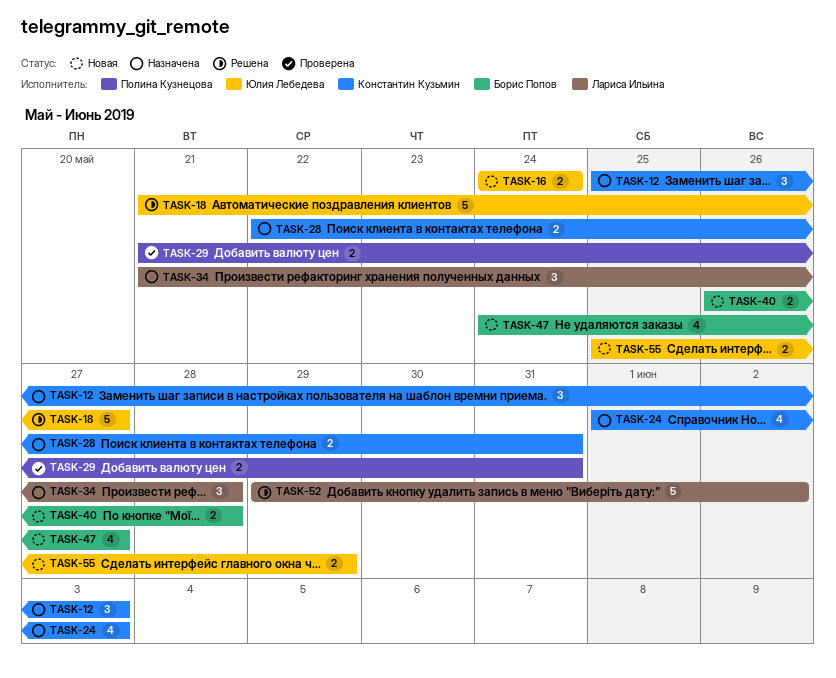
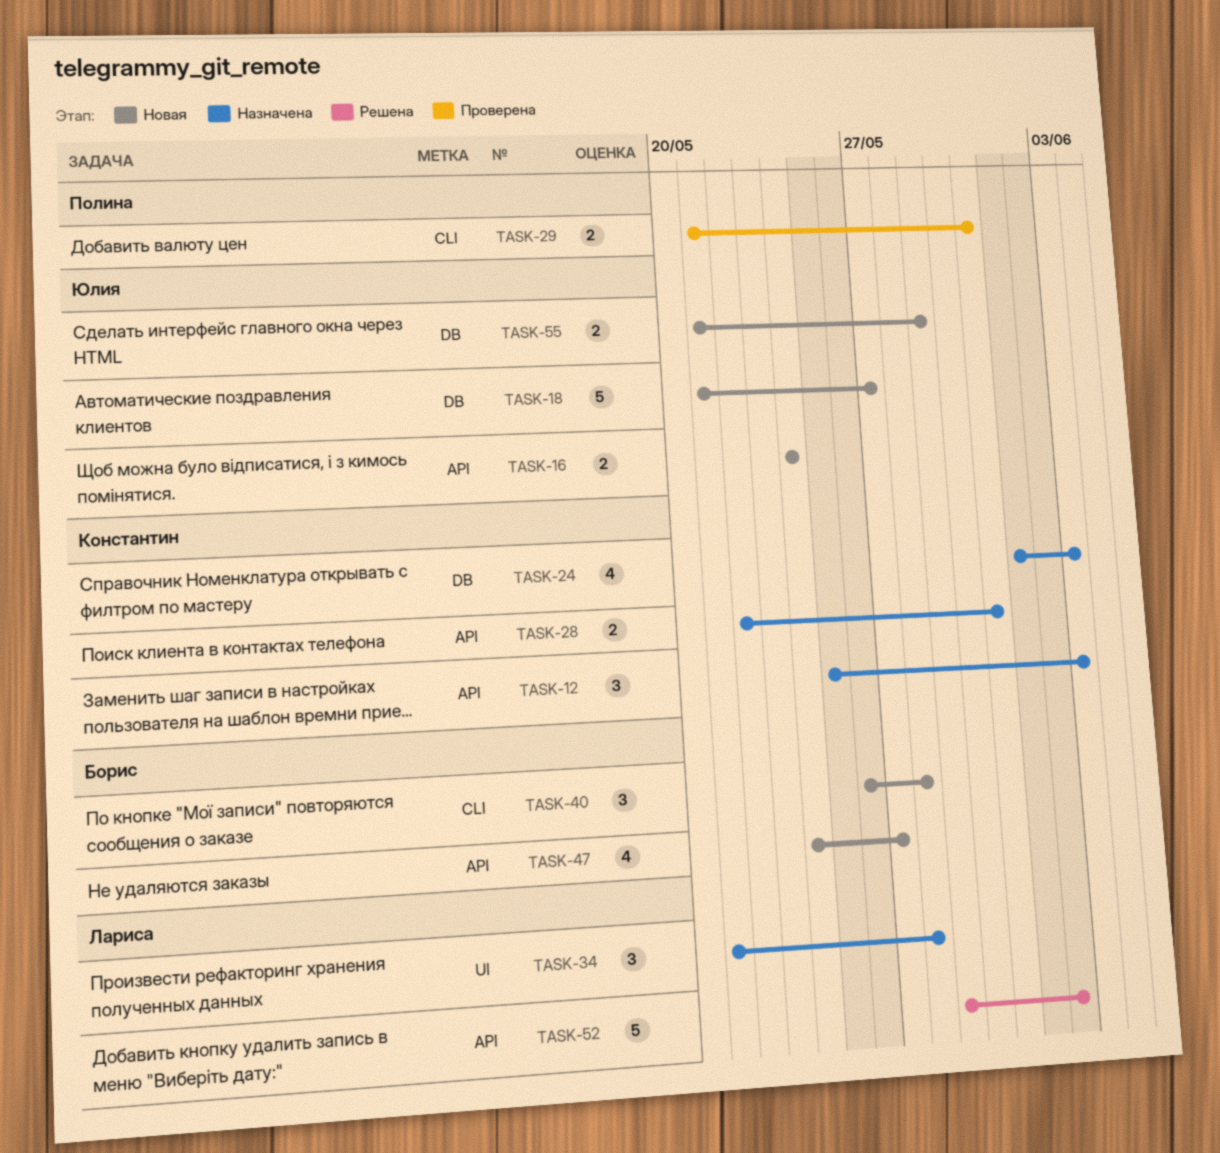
TASK-18, status: Решена -> Новая
TASK-40, estimate: 2 -> 3
TASK-55, start: May 25 -> May 21

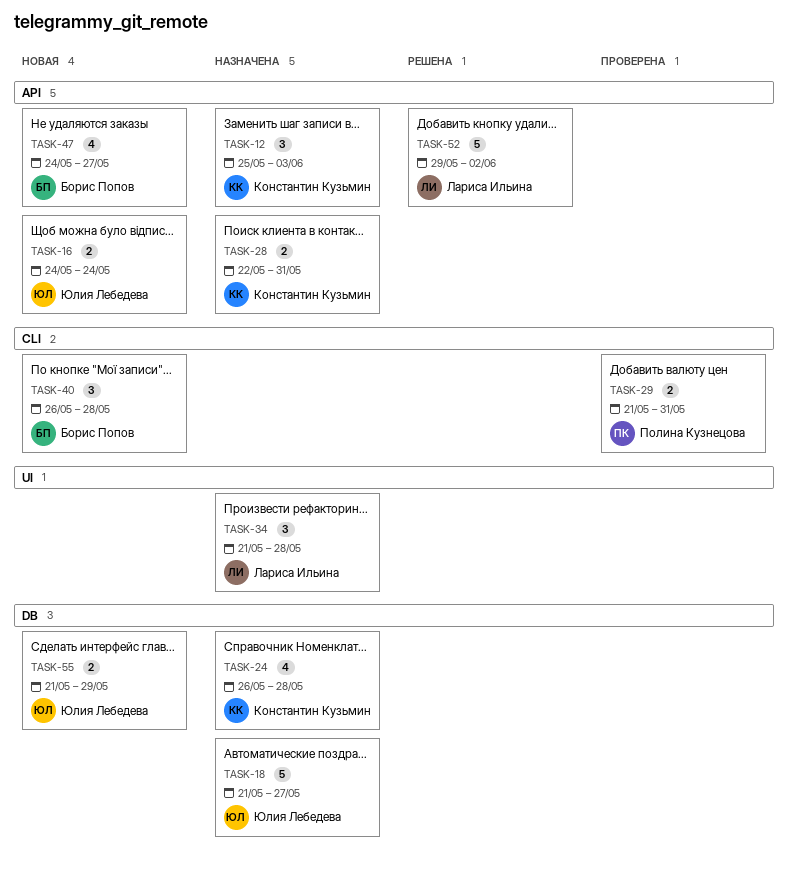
TASK-18, status: Новая -> Назначена
TASK-24, start: Jun 1 -> May 26
TASK-24, due: Jun 3 -> May 28

